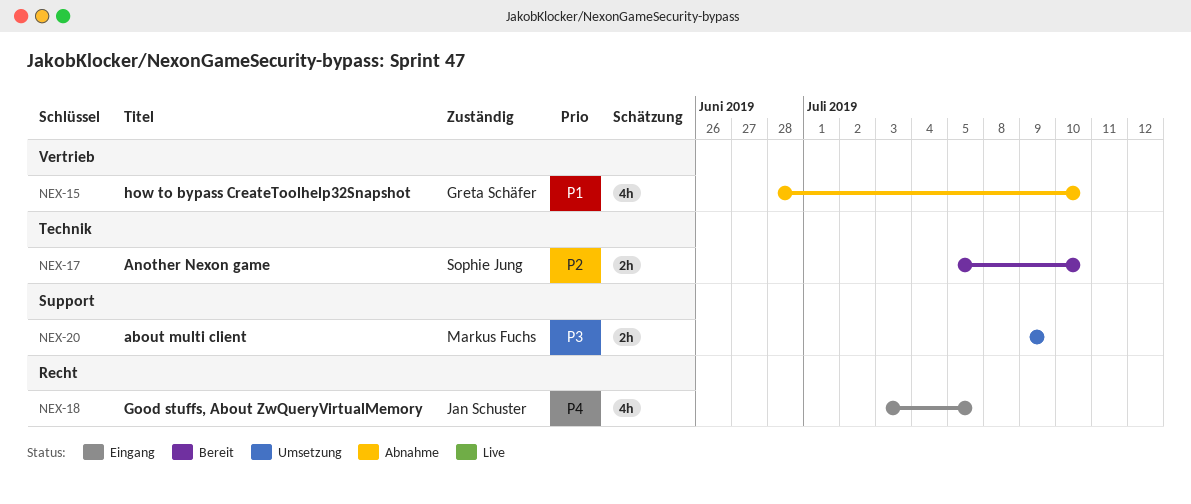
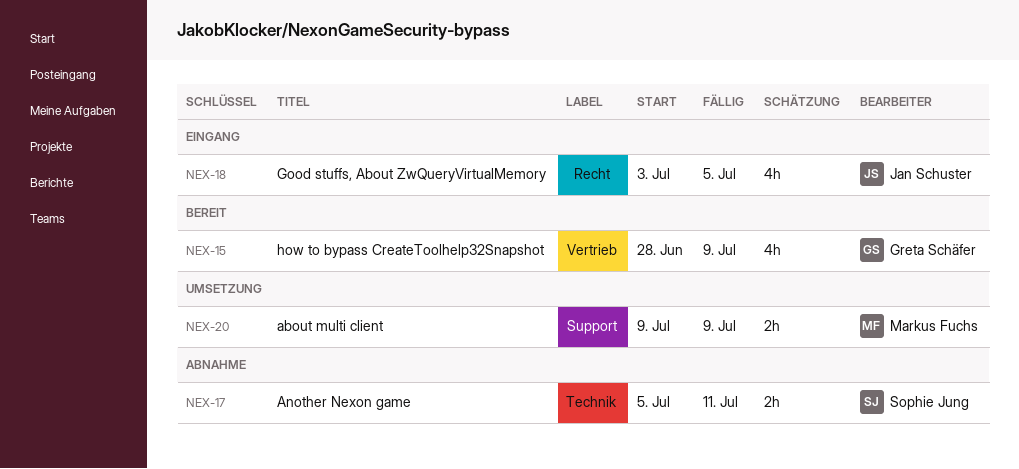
NEX-15, status: Abnahme -> Bereit
NEX-15, due: Jul 10 -> Jul 9
NEX-17, status: Bereit -> Abnahme
NEX-17, due: Jul 10 -> Jul 11

